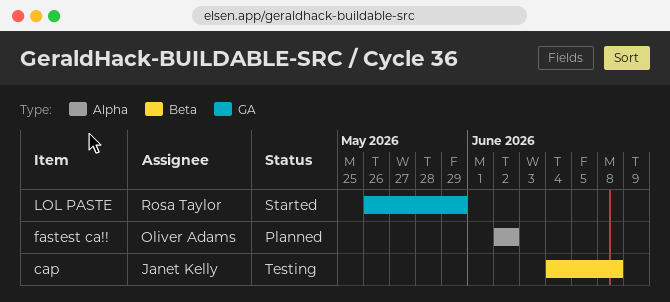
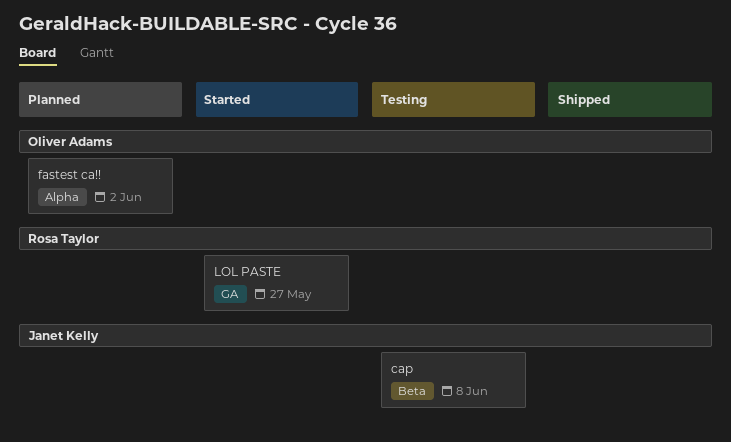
LOL PASTE, due: May 29 -> May 27

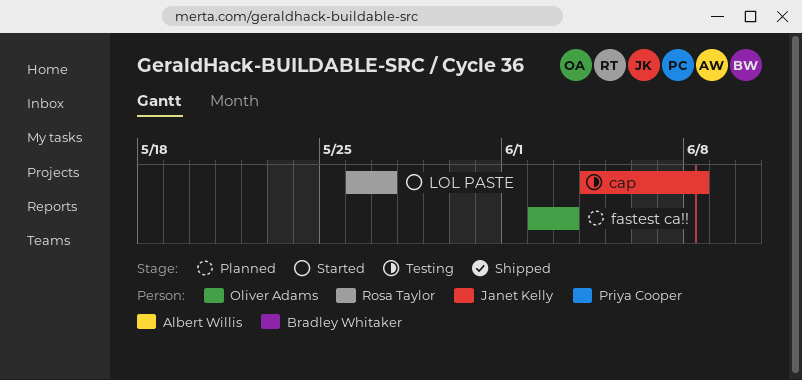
fastest ca!!, due: Jun 2 -> Jun 3

